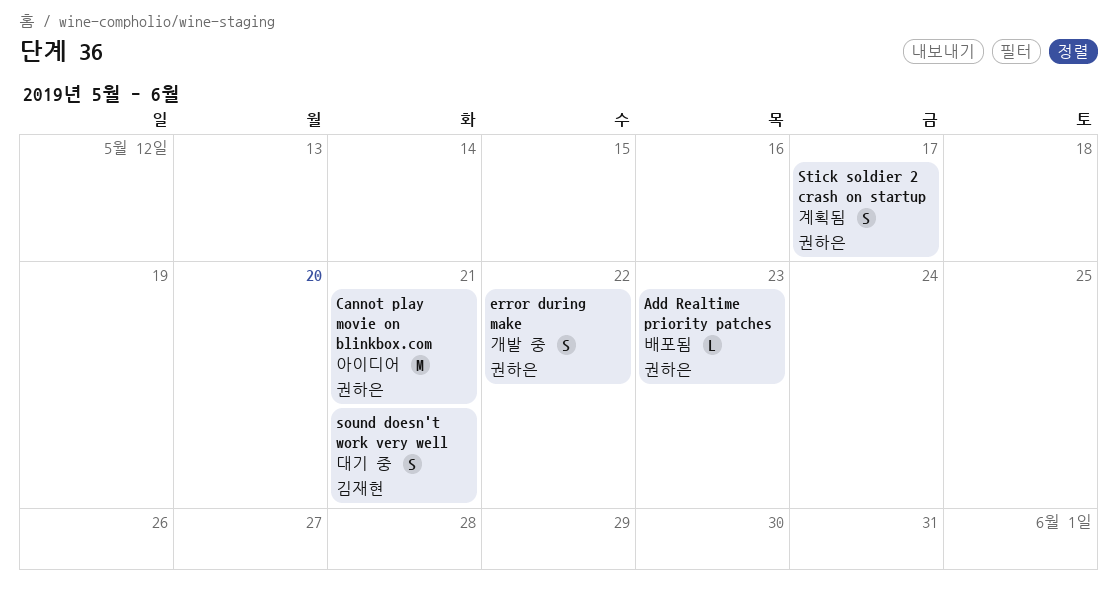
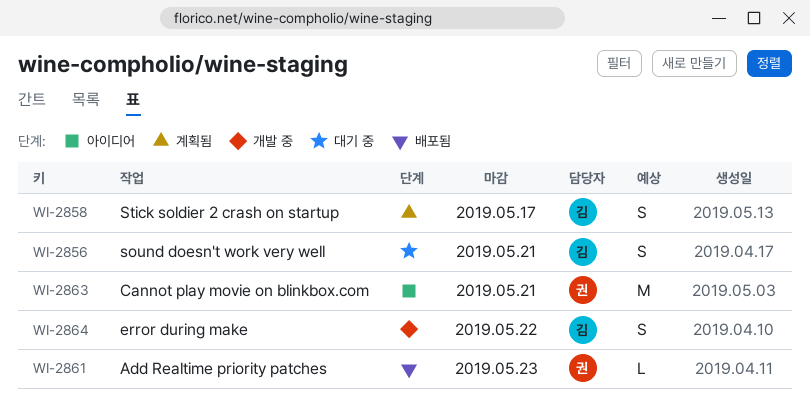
error during make, owner: 권하은 -> 김재현
Stick soldier 2 crash on startup, owner: 권하은 -> 김재현

